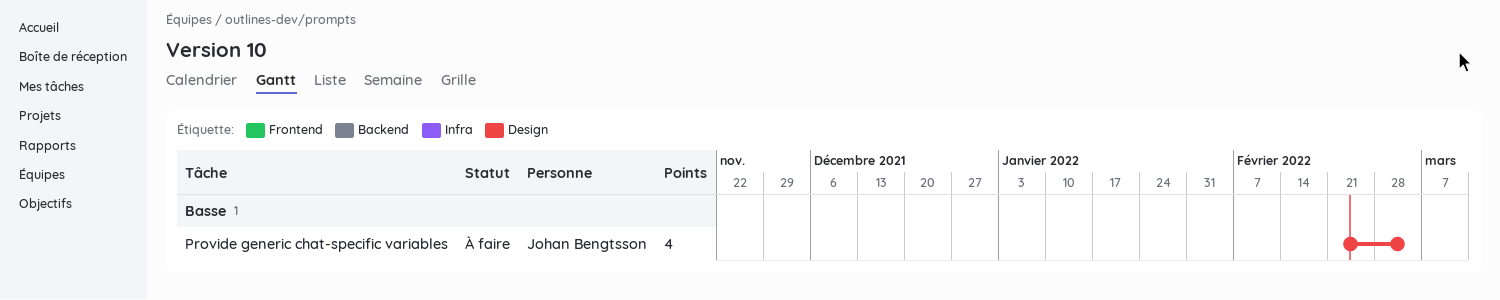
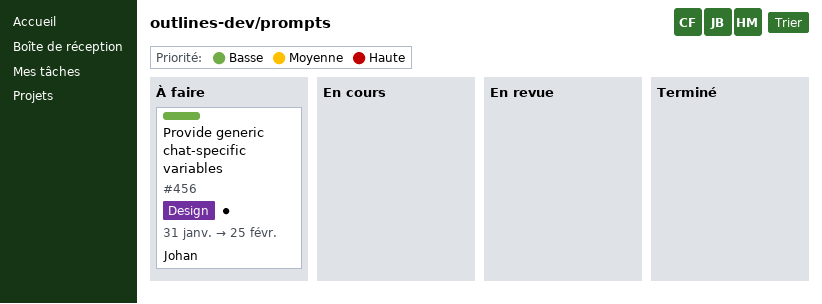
Provide generic chat-specific variables, estimate: 4 -> 1
Provide generic chat-specific variables, start: Feb 21 -> Jan 31
Provide generic chat-specific variables, due: Mar 4 -> Feb 25

